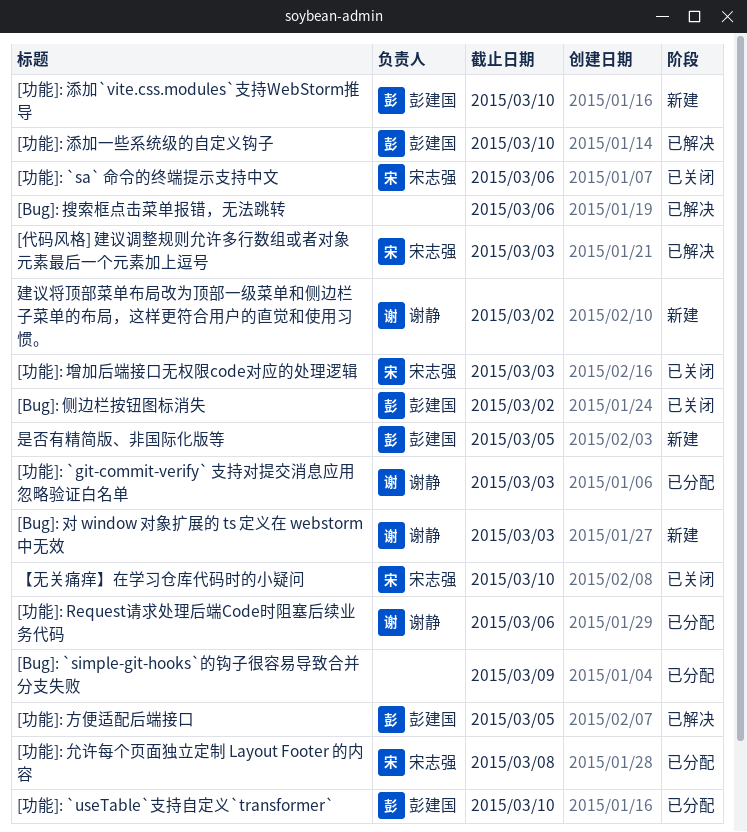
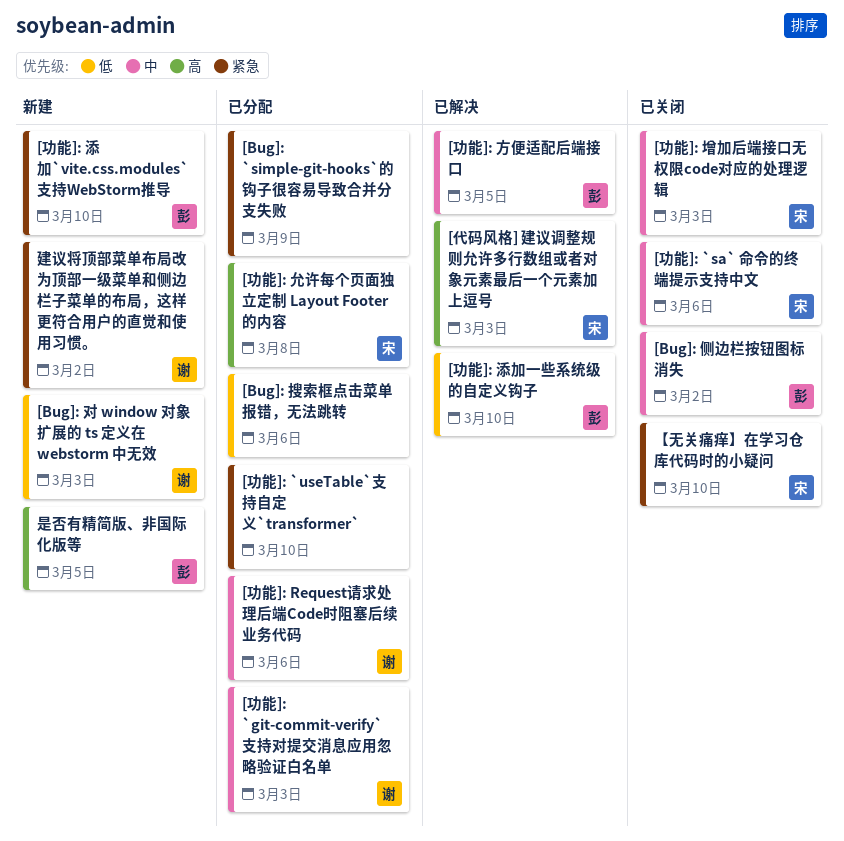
[Bug]: 搜索框点击菜单报错，无法跳转, status: 已解决 -> 已分配
[功能]: `useTable`支持自定义`transformer`, owner: 彭建国 -> none

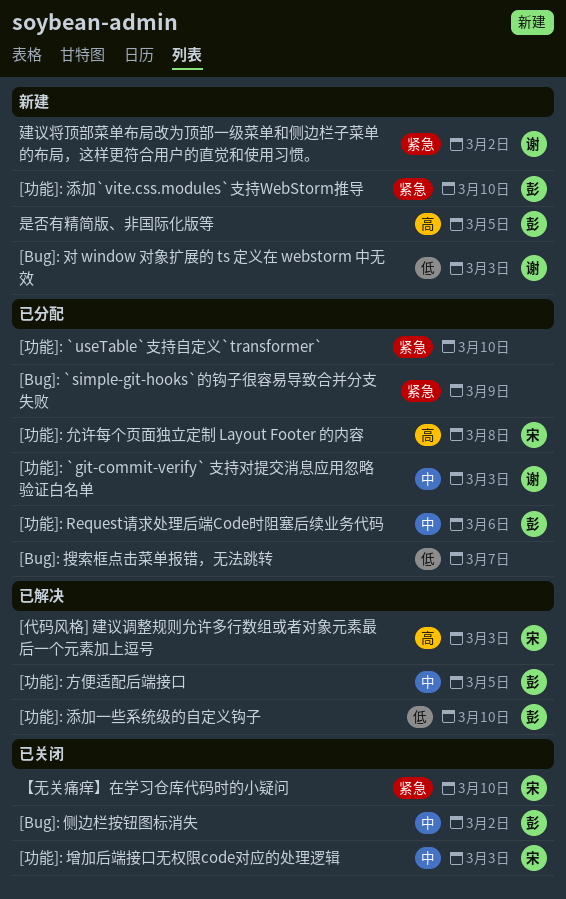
[Bug]: 搜索框点击菜单报错，无法跳转, due: Mar 6 -> Mar 7
[功能]: `sa` 命令的终端提示支持中文: present -> none
[功能]: Request请求处理后端Code时阻塞后续业务代码, owner: 谢 -> 彭

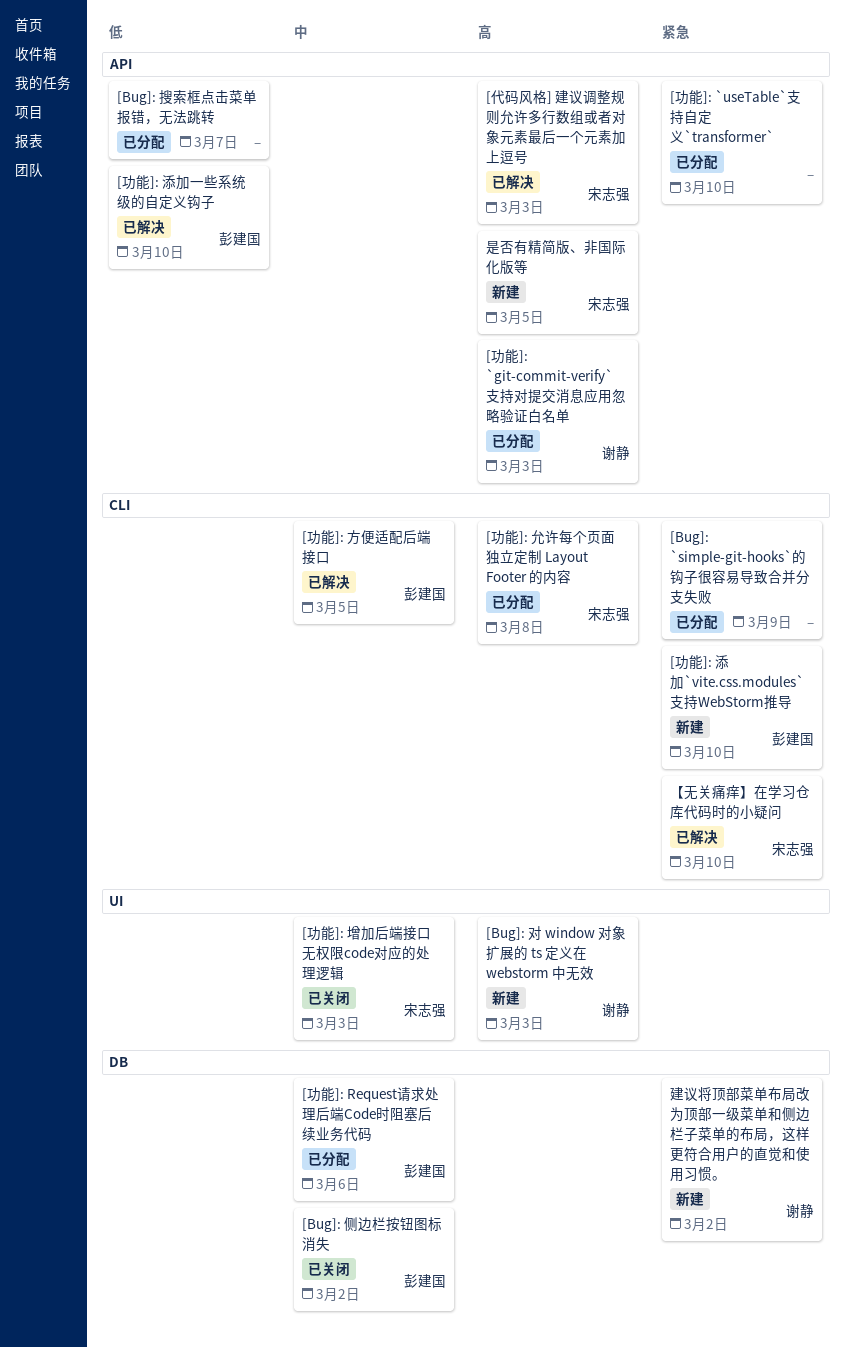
[Bug]: 对 window 对象扩展的 ts 定义在 webstorm 中无效, priority: 低 -> 高
[功能]: `git-commit-verify` 支持对提交消息应用忽略验证白名单, priority: 中 -> 高
【无关痛痒】在学习仓库代码时的小疑问, status: 已关闭 -> 已解决
是否有精简版、非国际化版等, owner: 彭建国 -> 宋志强

